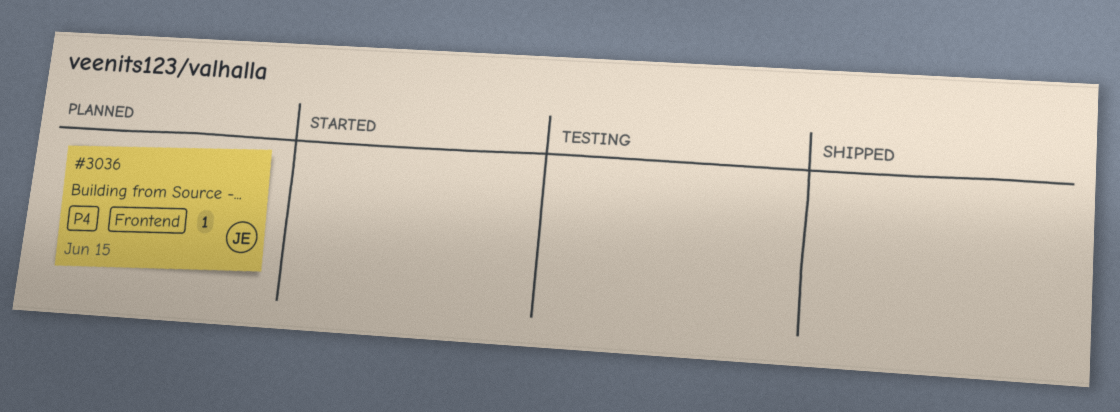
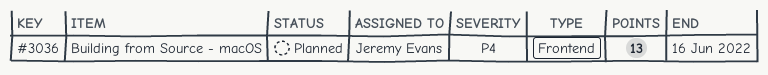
#3036, estimate: 1 -> 13
#3036, due: Jun 15 -> Jun 16

